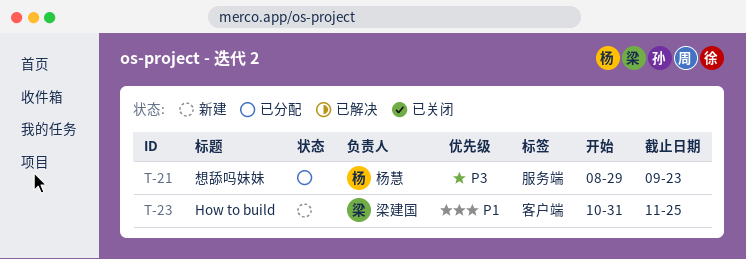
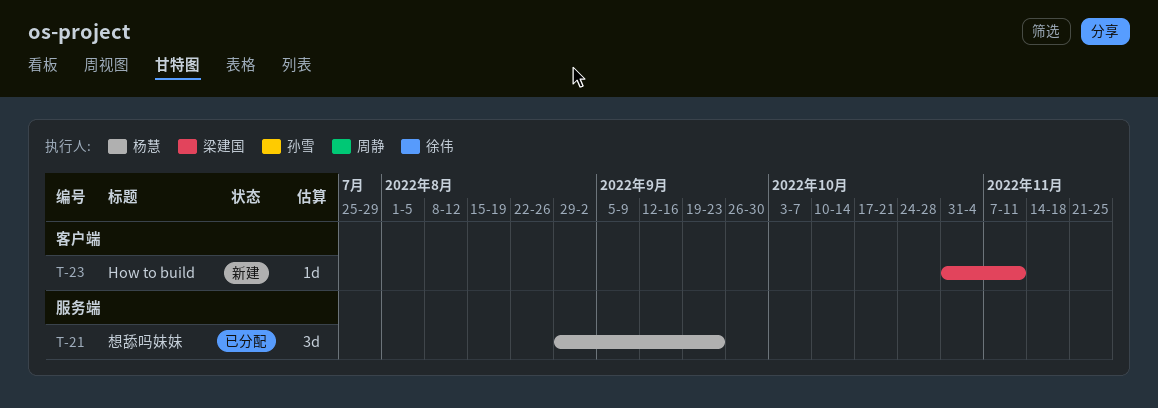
T-23, due: Nov 25 -> Nov 11

